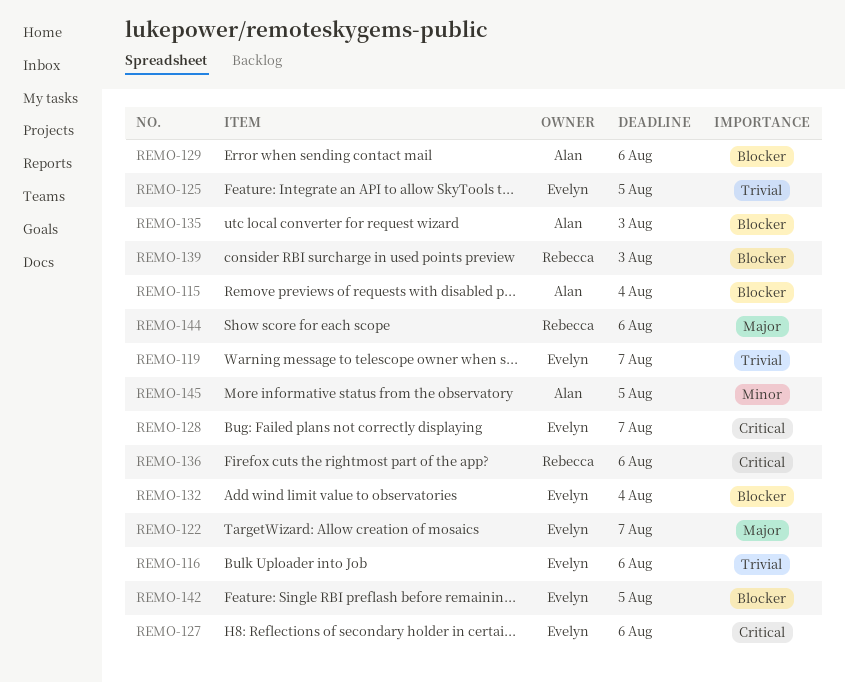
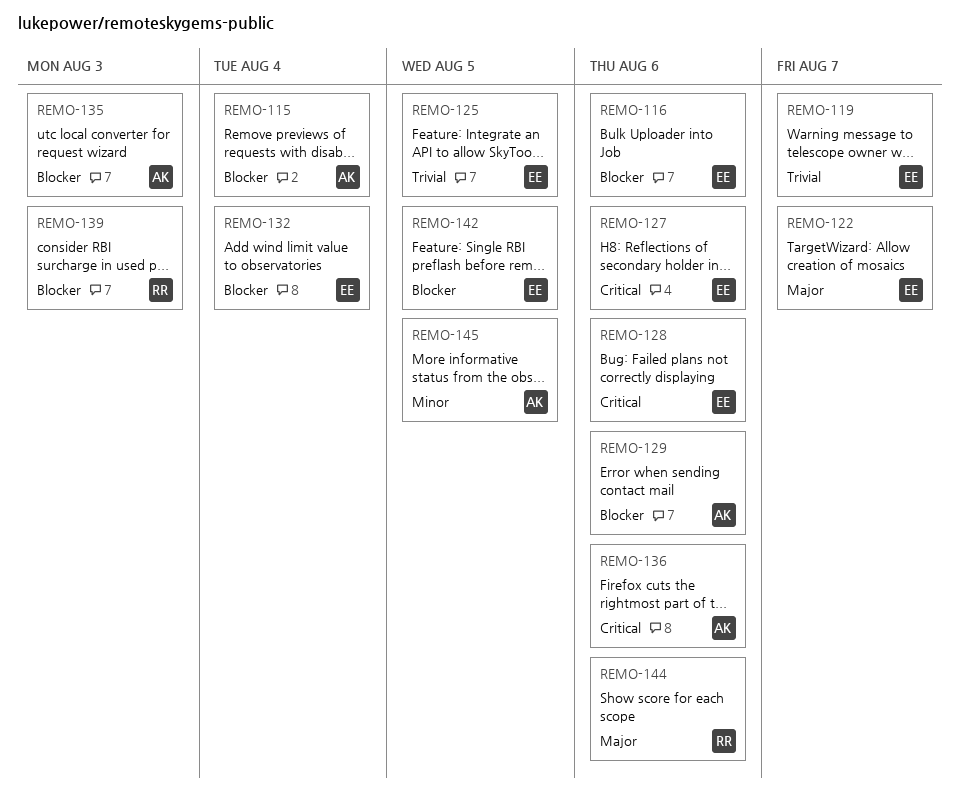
REMO-116, priority: Trivial -> Blocker
REMO-128, due: Aug 7 -> Aug 6
REMO-136, owner: Rebecca -> Alan

